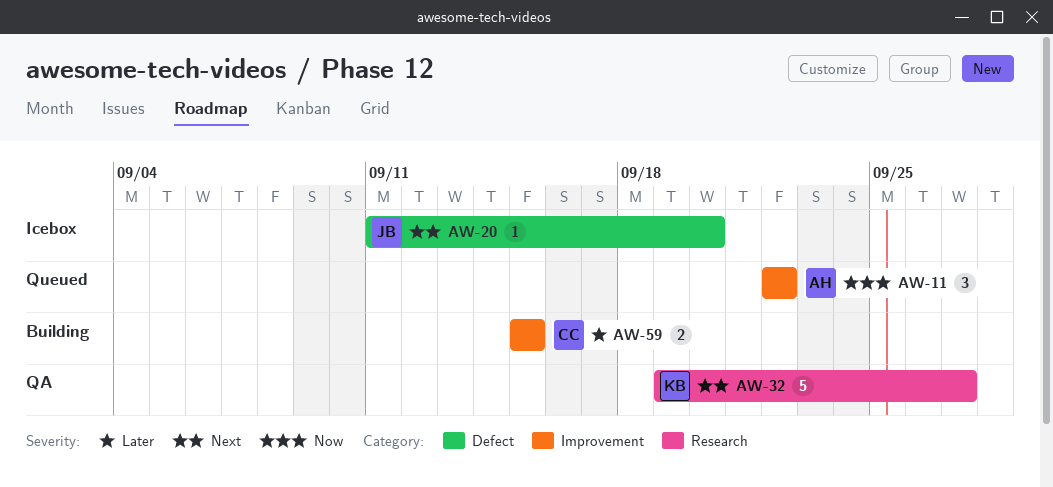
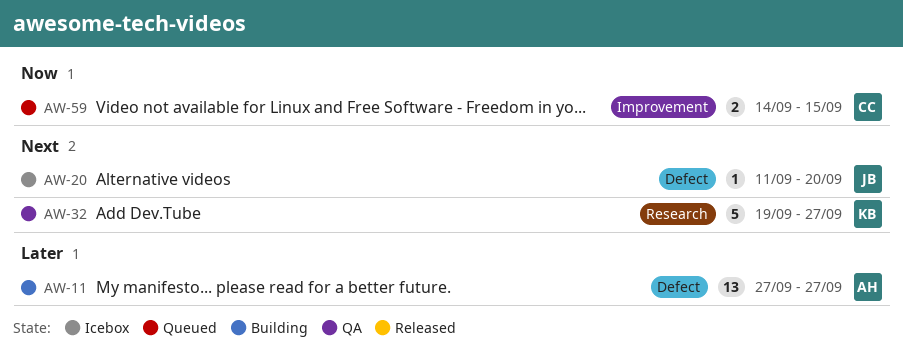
AW-11, status: Queued -> Building
AW-11, priority: Now -> Later
AW-11, label: Improvement -> Defect
AW-11, estimate: 3 -> 13
AW-11, start: Sep 22 -> Sep 27
AW-11, due: Sep 22 -> Sep 27
AW-59, status: Building -> Queued
AW-59, priority: Later -> Now
AW-59, start: Sep 15 -> Sep 14

